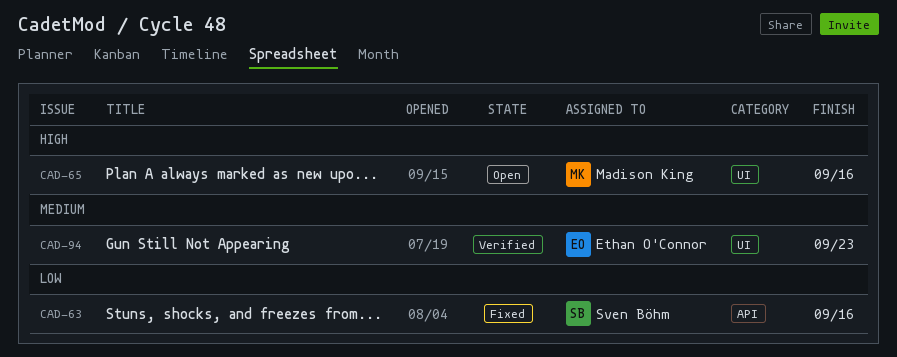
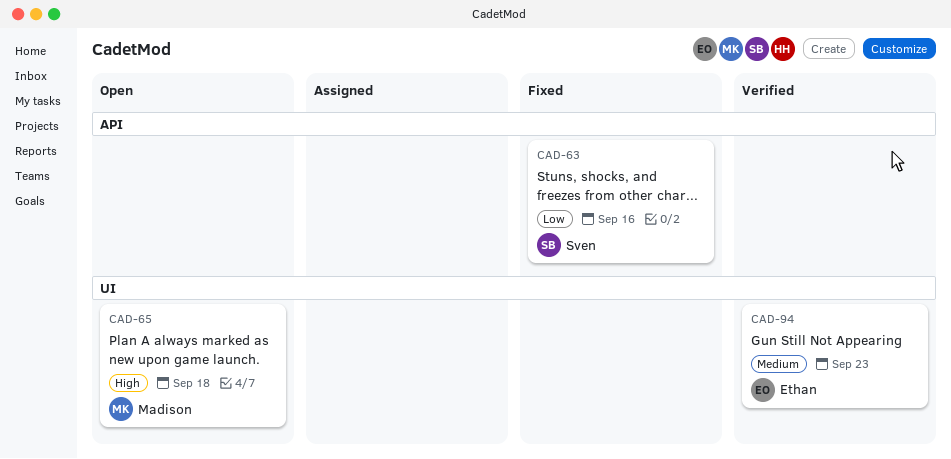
CAD-65, due: Sep 16 -> Sep 18

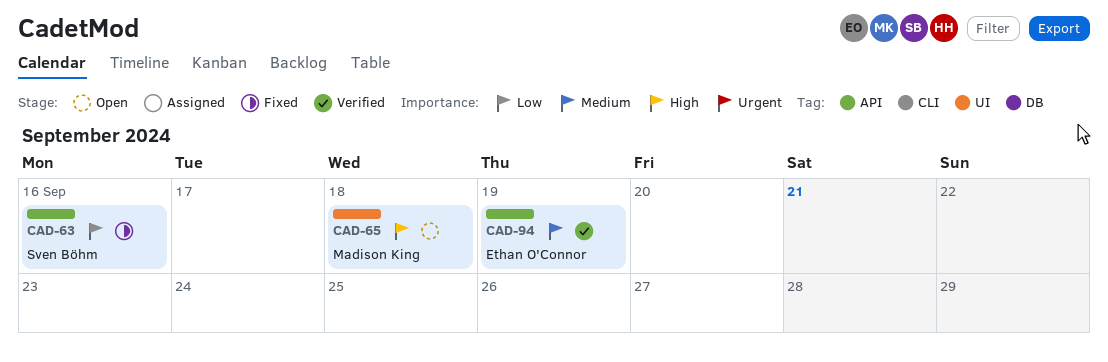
CAD-94, label: UI -> API
CAD-94, due: Sep 23 -> Sep 19

